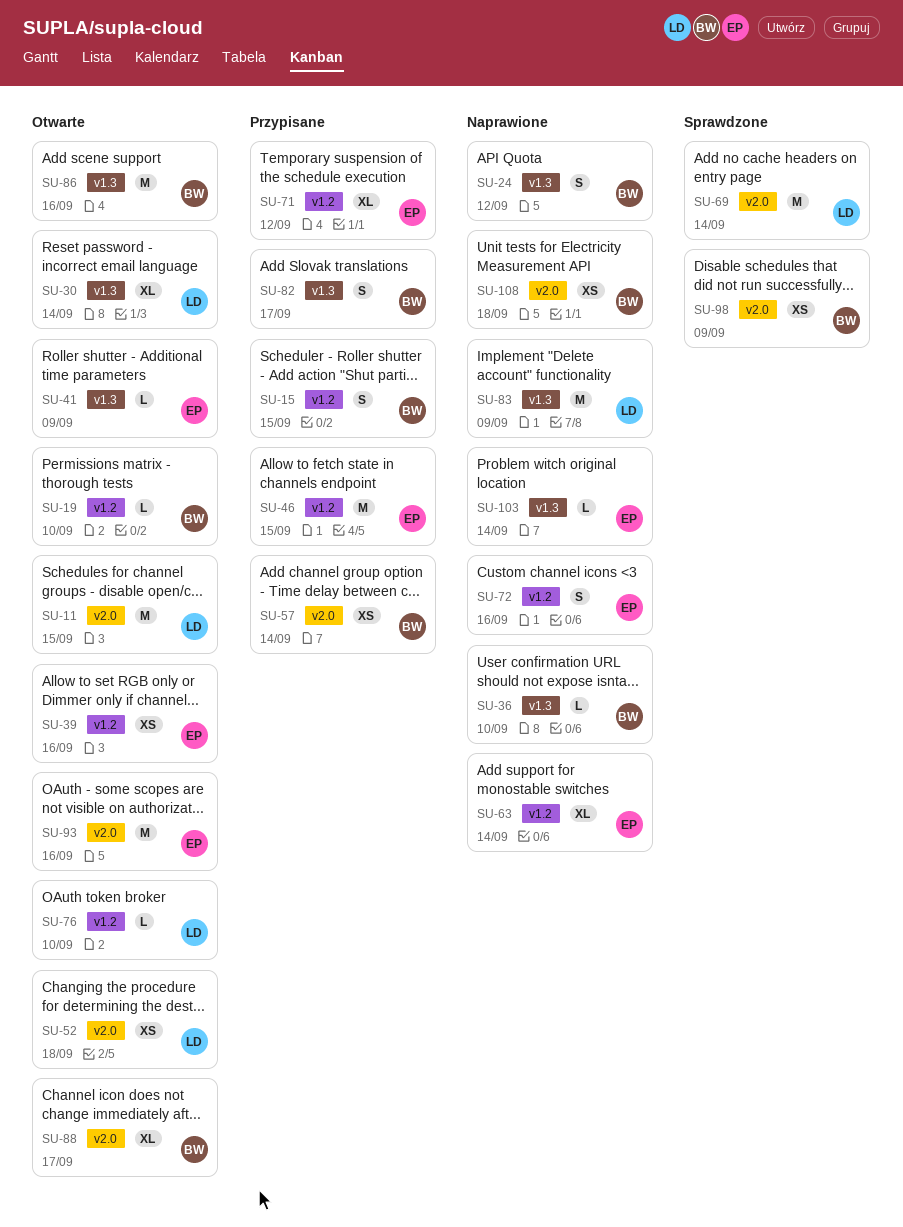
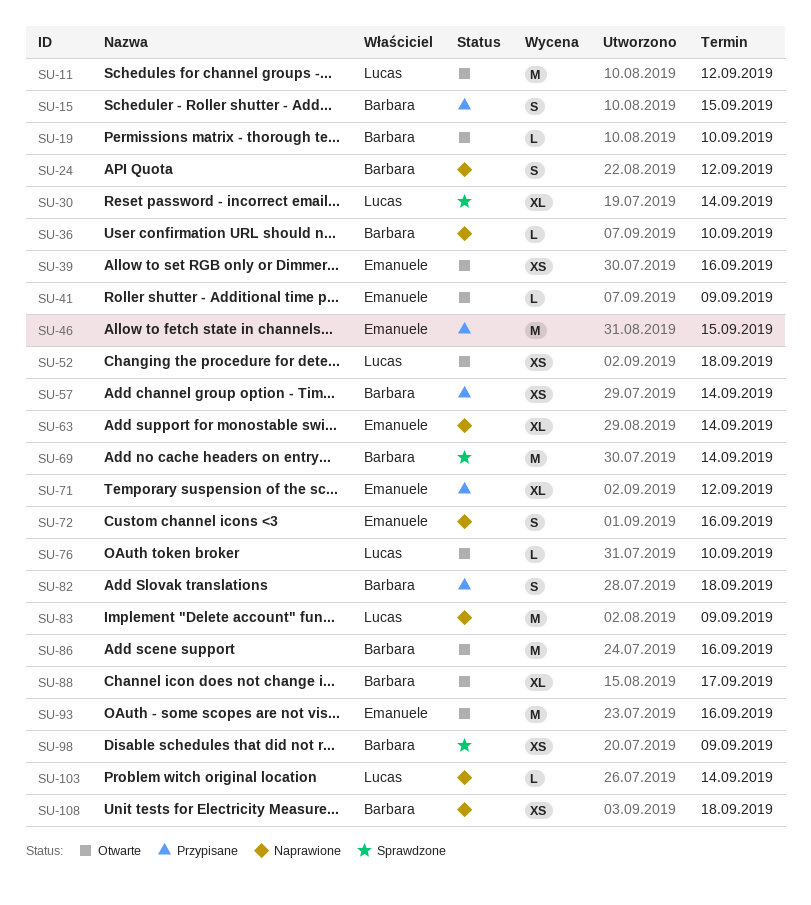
SU-11, due: Sep 15 -> Sep 12
SU-30, status: Otwarte -> Sprawdzone
SU-69, owner: Lucas -> Barbara
SU-82, due: Sep 17 -> Sep 18
SU-103, owner: Emanuele -> Lucas

